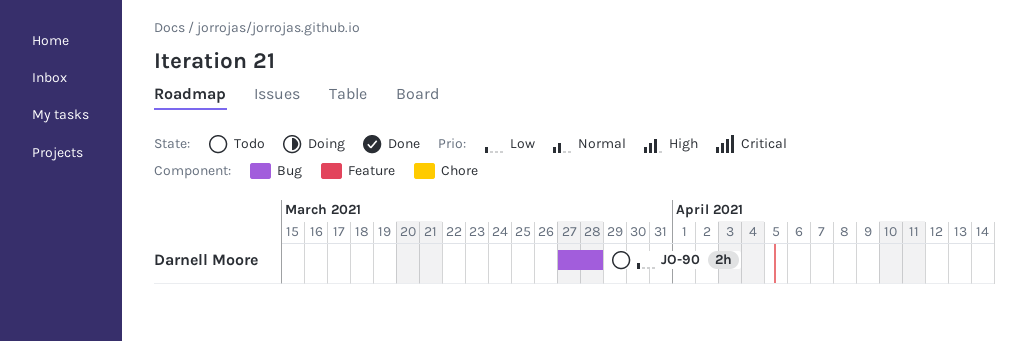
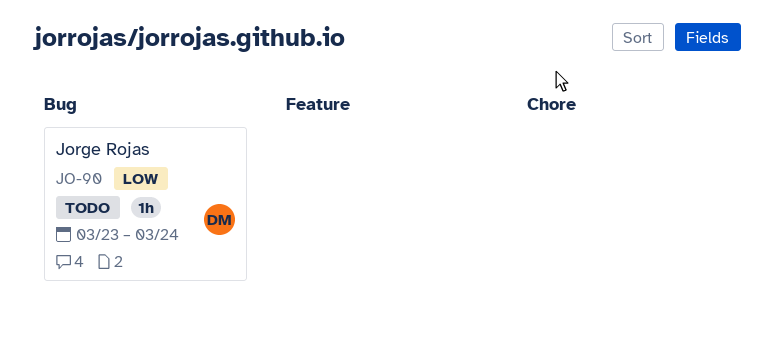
JO-90, estimate: 2h -> 1h
JO-90, start: Mar 27 -> Mar 23
JO-90, due: Mar 28 -> Mar 24

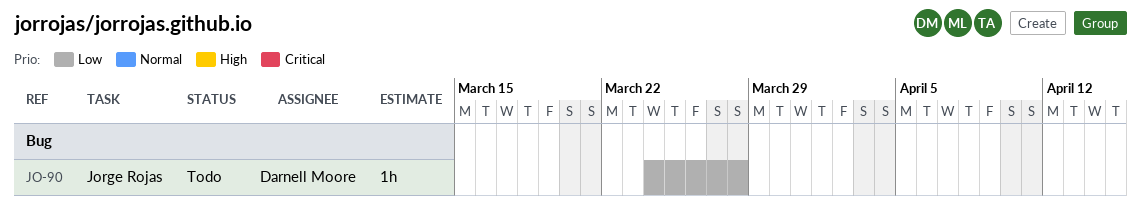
JO-90, start: Mar 23 -> Mar 24
JO-90, due: Mar 24 -> Mar 28

